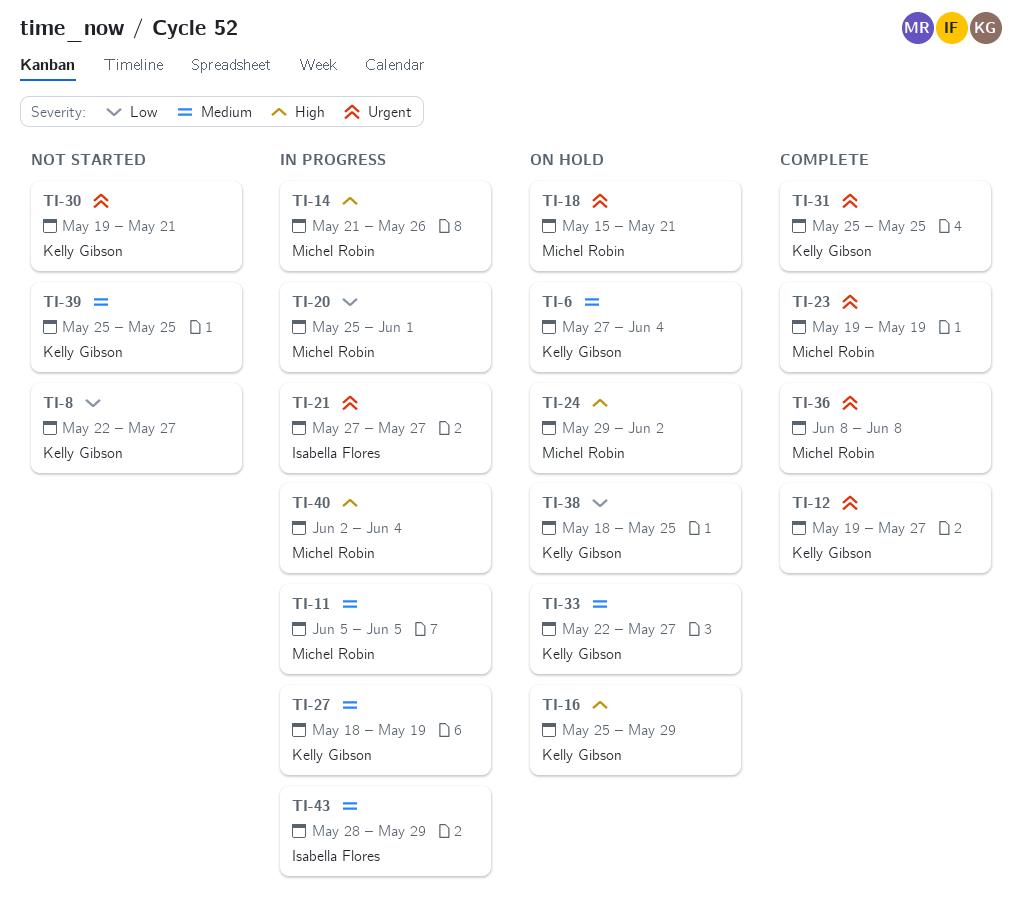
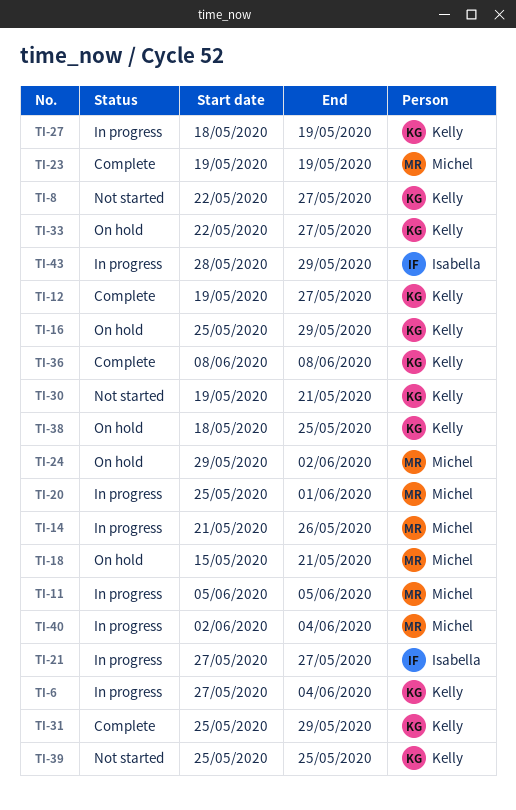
TI-6, status: On hold -> In progress
TI-31, due: May 25 -> May 29
TI-36, owner: Michel Robin -> Kelly Gibson

